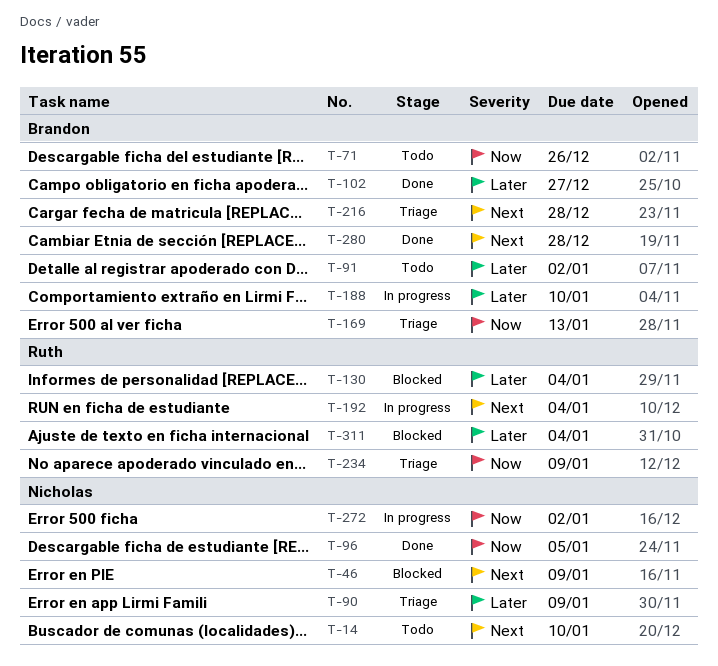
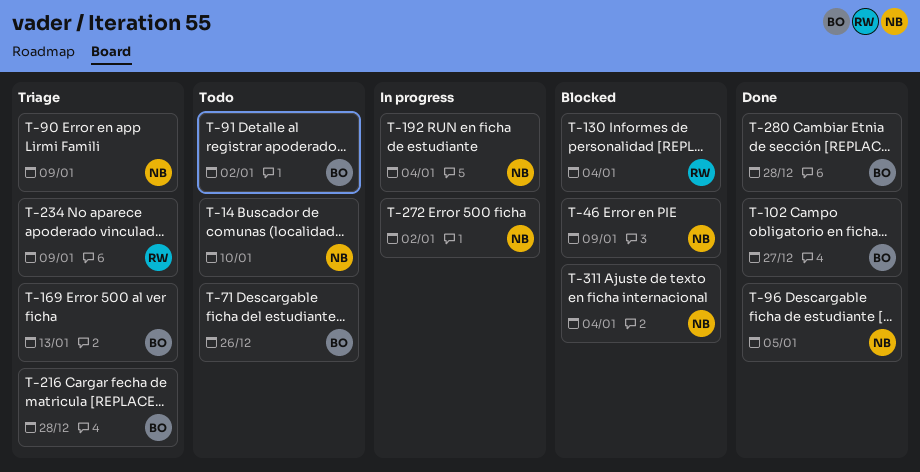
T-188: present -> none
T-192, owner: Ruth -> Nicholas
T-311, owner: Ruth -> Nicholas

